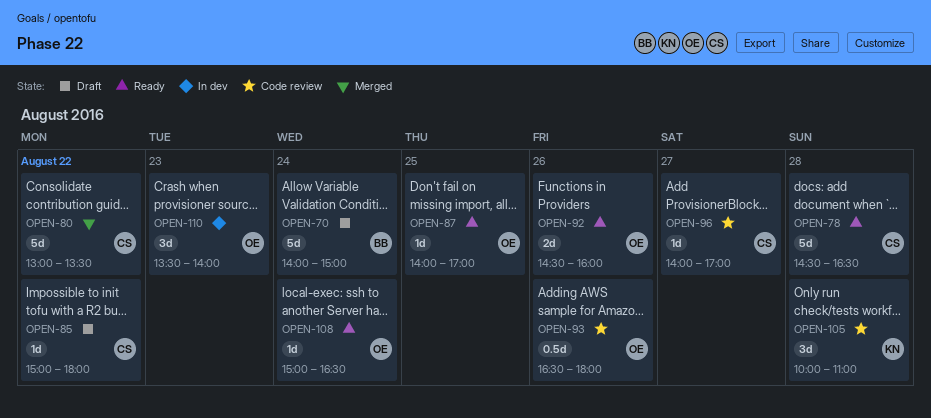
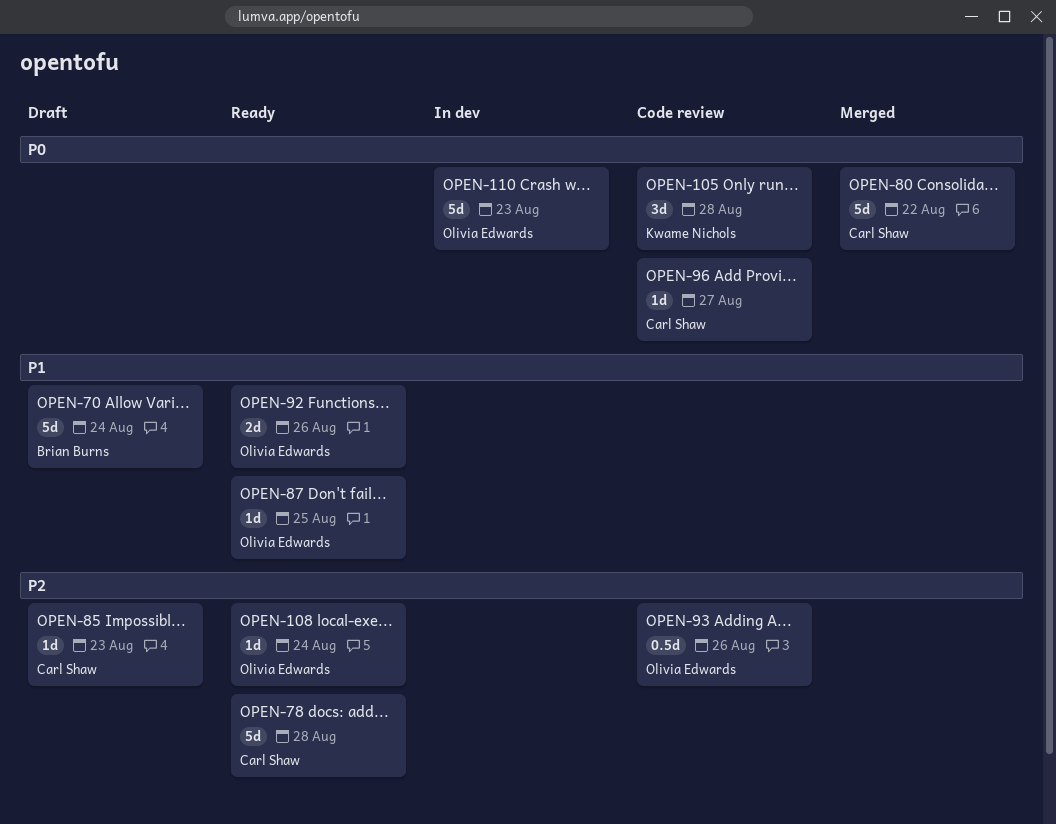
OPEN-85, day: Aug 22 -> Aug 23
OPEN-110, estimate: 3d -> 5d

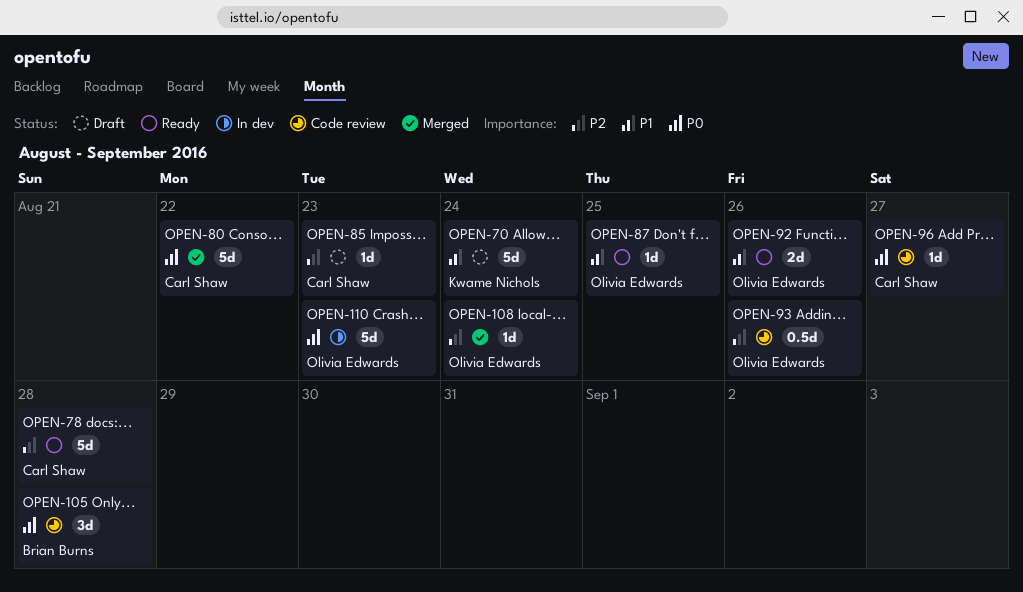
OPEN-70, owner: Brian Burns -> Kwame Nichols
OPEN-105, owner: Kwame Nichols -> Brian Burns
OPEN-108, status: Ready -> Merged

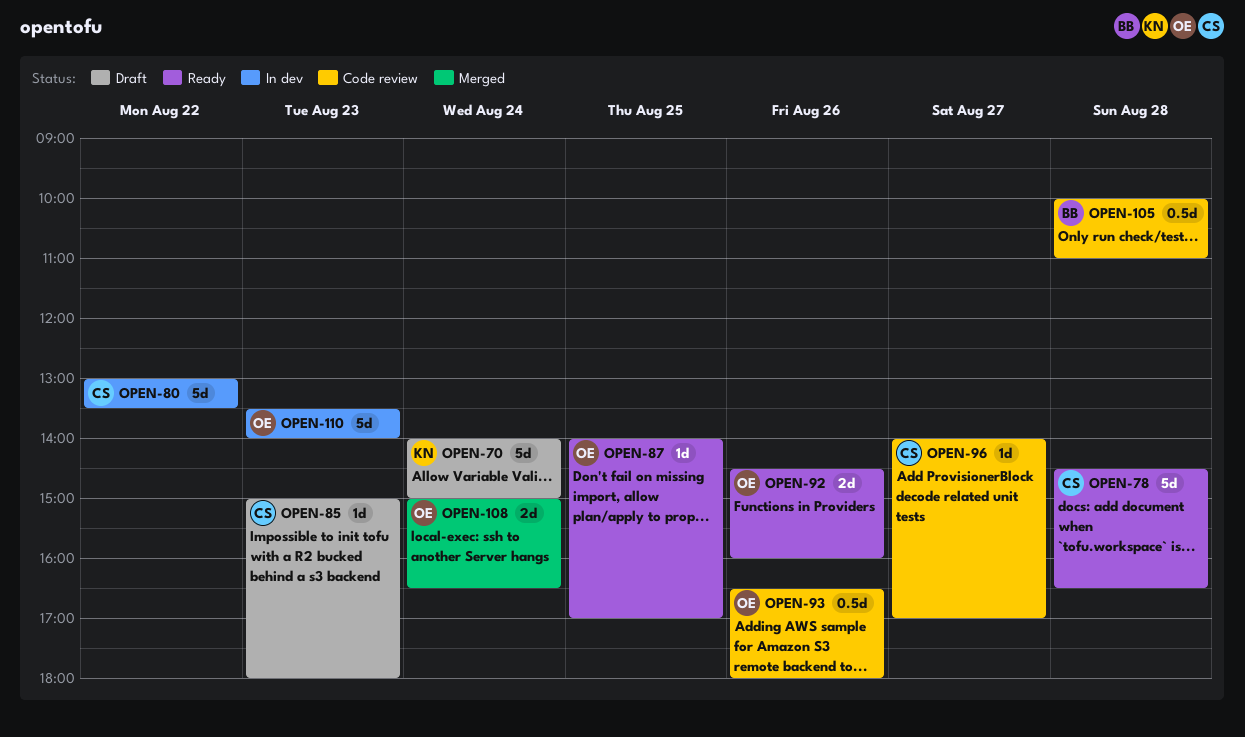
OPEN-80, status: Merged -> In dev
OPEN-105, estimate: 3d -> 0.5d
OPEN-108, estimate: 1d -> 2d

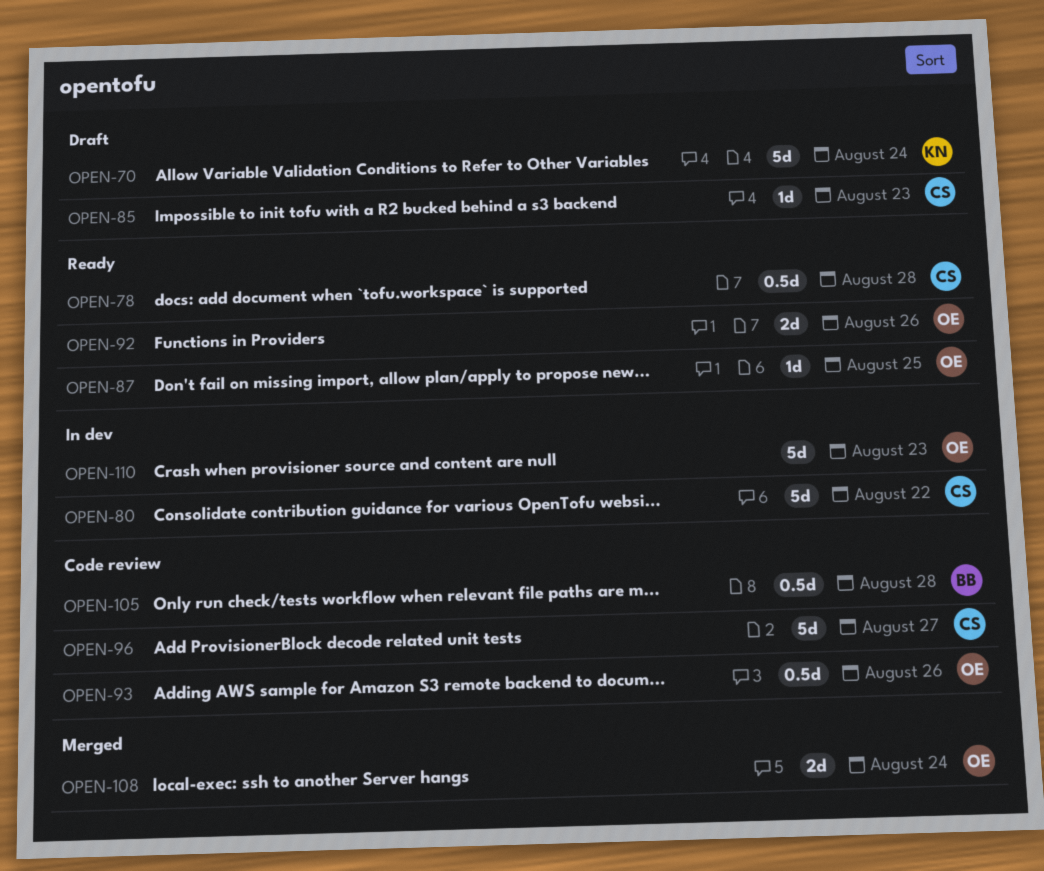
OPEN-78, estimate: 5d -> 0.5d
OPEN-96, estimate: 1d -> 5d

